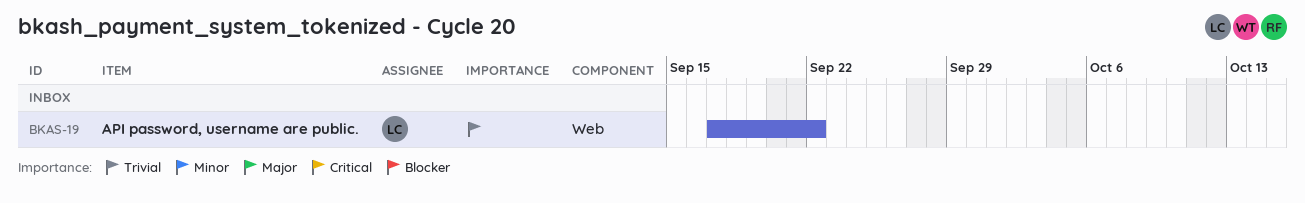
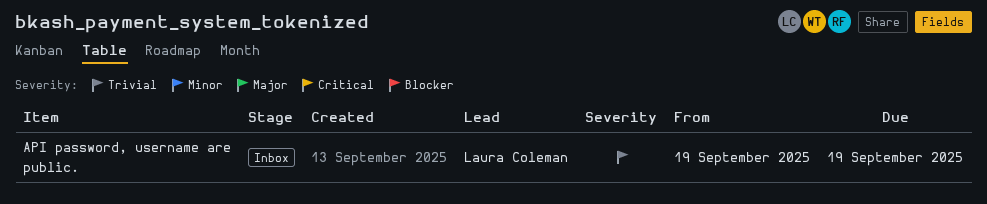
API password, username are public., start: Sep 17 -> Sep 19
API password, username are public., due: Sep 22 -> Sep 19

